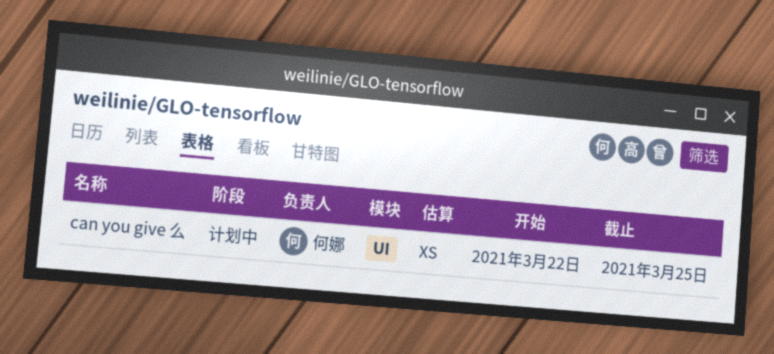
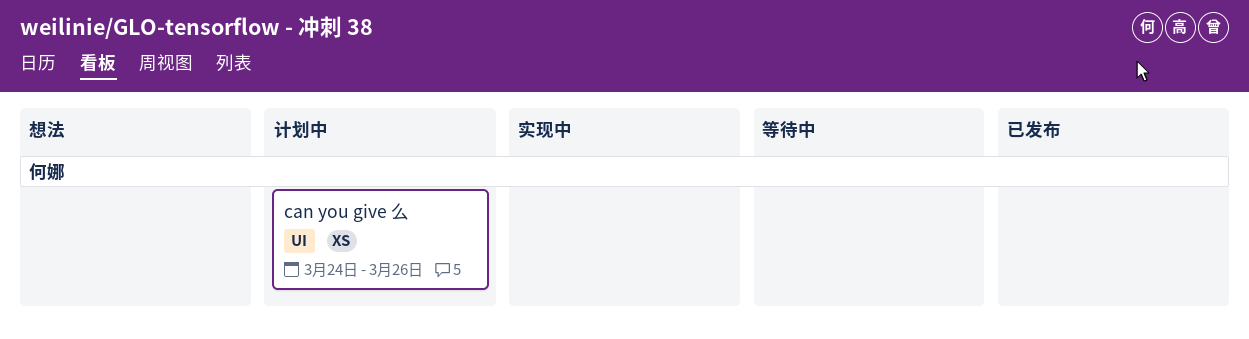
can you give 么, start: Mar 22 -> Mar 24
can you give 么, due: Mar 25 -> Mar 26

